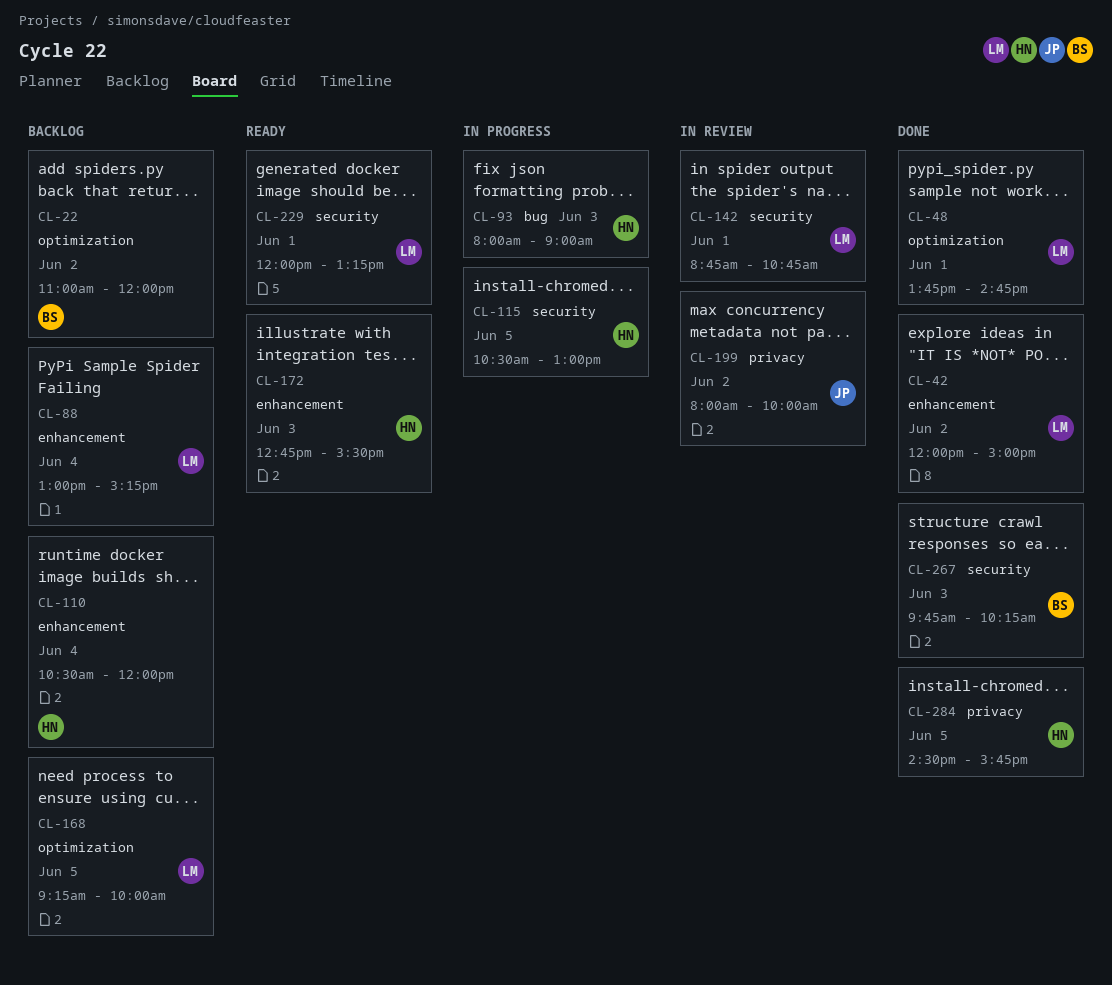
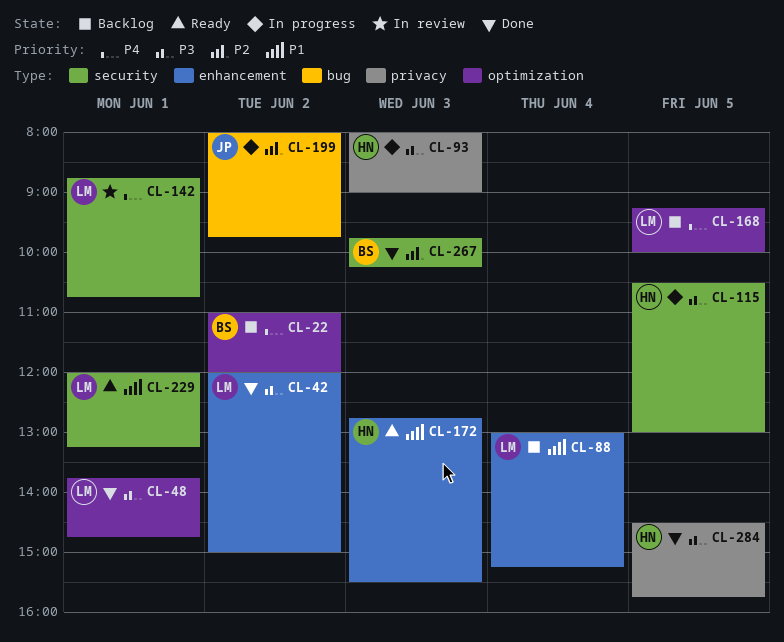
CL-93, label: bug -> privacy
CL-110: present -> none
CL-199, status: In review -> In progress
CL-199, label: privacy -> bug
CL-199, ends: 10:00 -> 09:45

